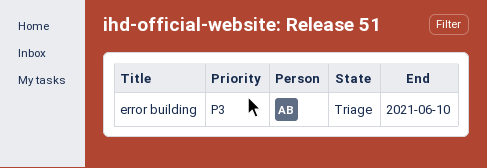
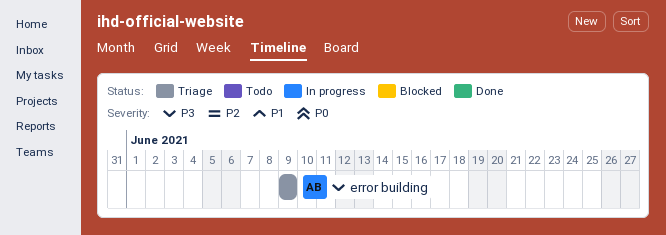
error building, due: Jun 10 -> Jun 9

